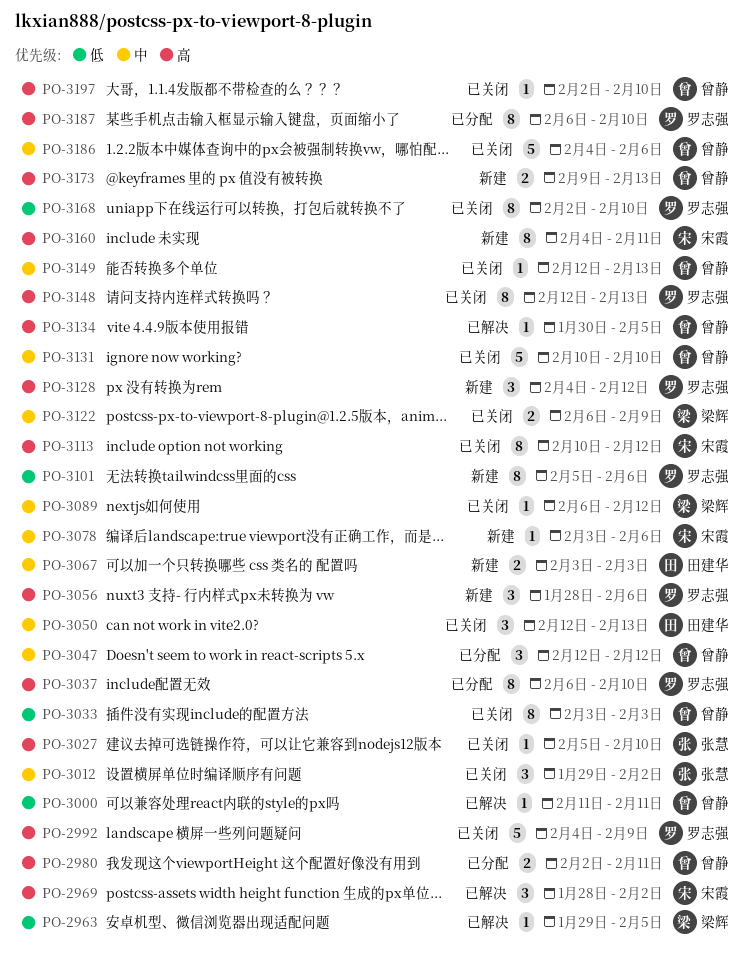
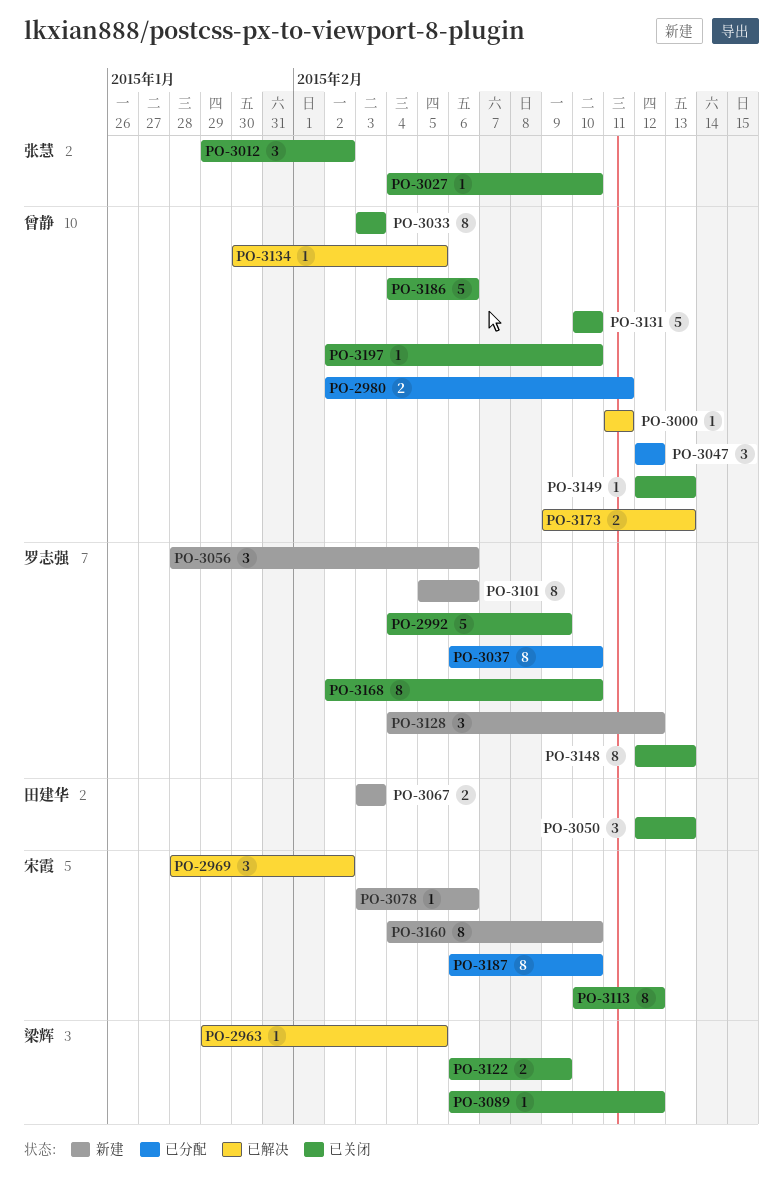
PO-3027, start: Feb 5 -> Feb 4
PO-3160, due: Feb 11 -> Feb 10
PO-3173, status: 新建 -> 已解决
PO-3187, owner: 罗志强 -> 宋霞

